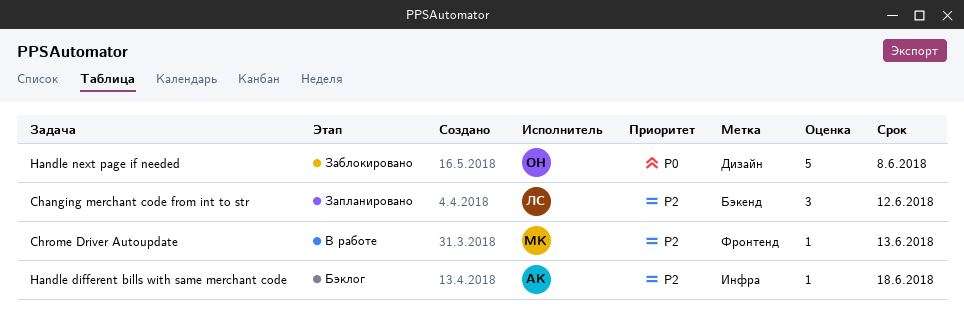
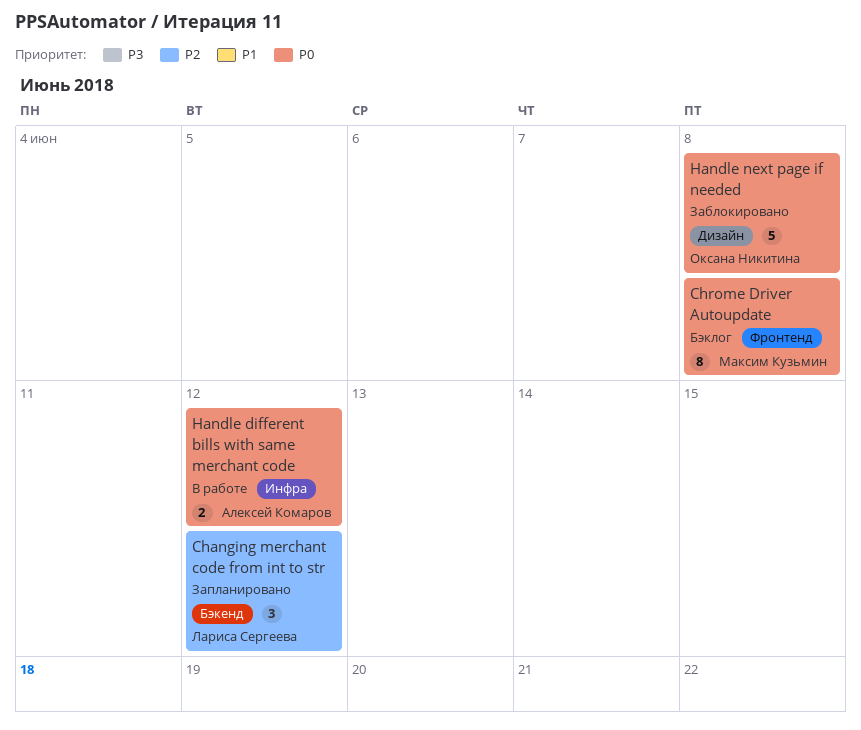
Chrome Driver Autoupdate, status: В работе -> Бэклог
Chrome Driver Autoupdate, priority: P2 -> P0
Chrome Driver Autoupdate, estimate: 1 -> 8
Chrome Driver Autoupdate, due: Jun 13 -> Jun 8
Handle different bills with same merchant code, status: Бэклог -> В работе
Handle different bills with same merchant code, priority: P2 -> P0
Handle different bills with same merchant code, estimate: 1 -> 2
Handle different bills with same merchant code, due: Jun 18 -> Jun 12

